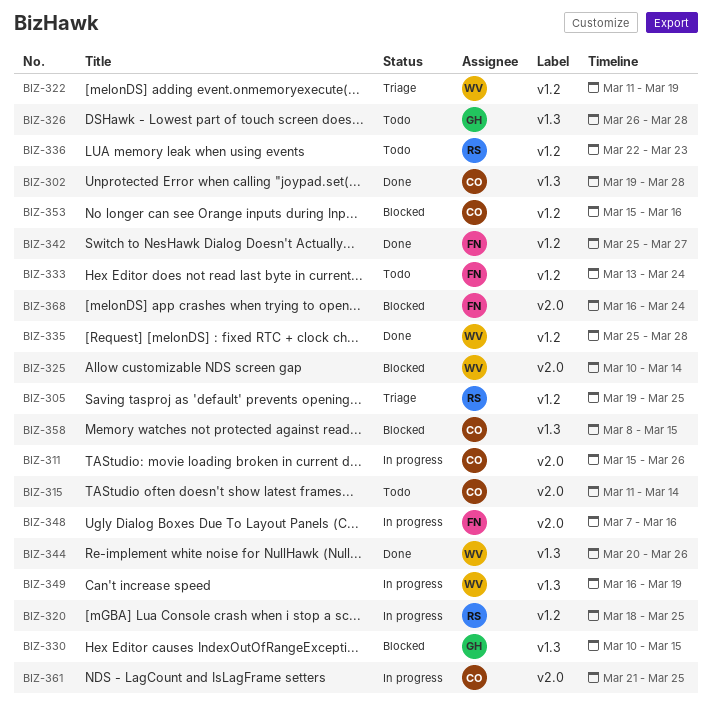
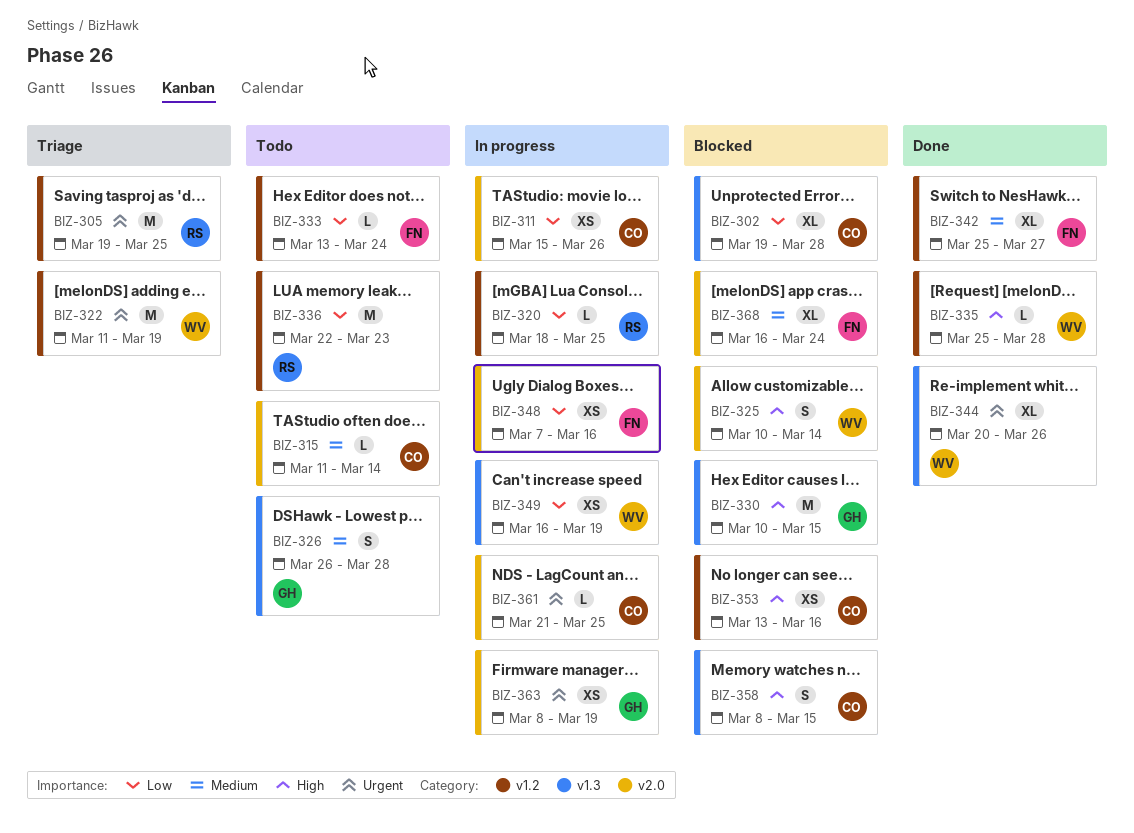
BIZ-302, status: Done -> Blocked
BIZ-353, start: Mar 15 -> Mar 13
BIZ-363: none -> present

